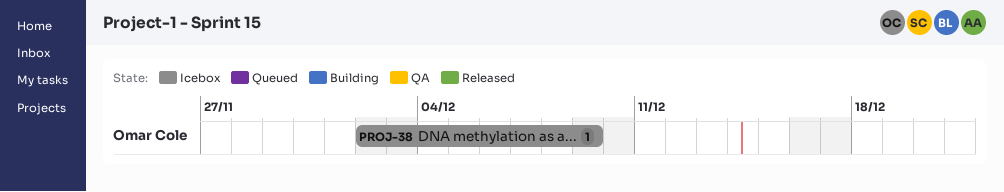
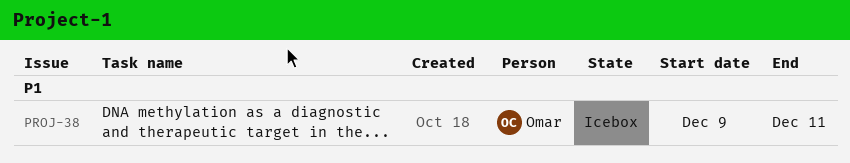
PROJ-38, start: Dec 2 -> Dec 9
PROJ-38, due: Dec 9 -> Dec 11

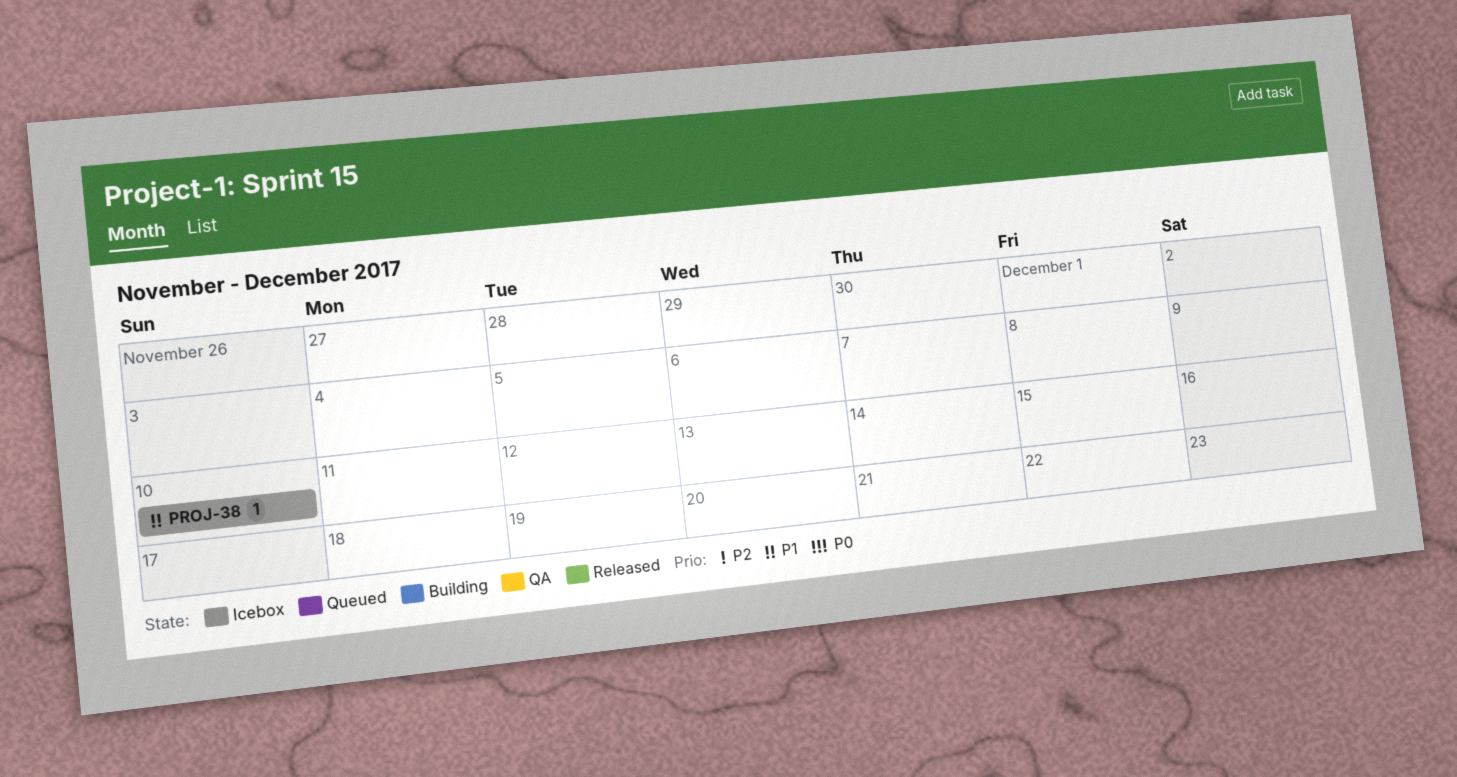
PROJ-38, start: Dec 9 -> Dec 10
PROJ-38, due: Dec 11 -> Dec 10

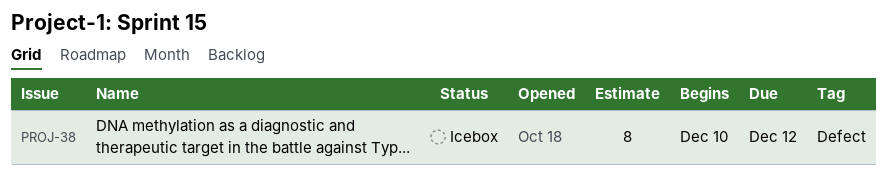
PROJ-38, estimate: 1 -> 8
PROJ-38, due: Dec 10 -> Dec 12

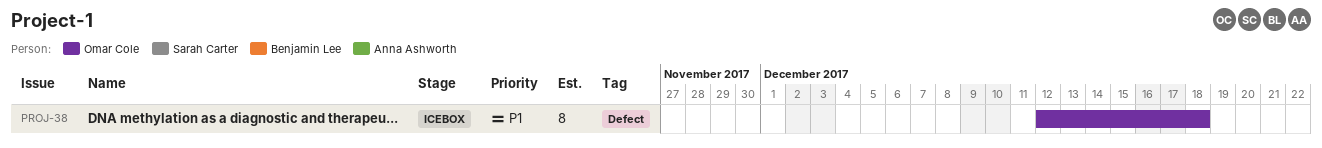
PROJ-38, start: Dec 10 -> Dec 12
PROJ-38, due: Dec 12 -> Dec 18

